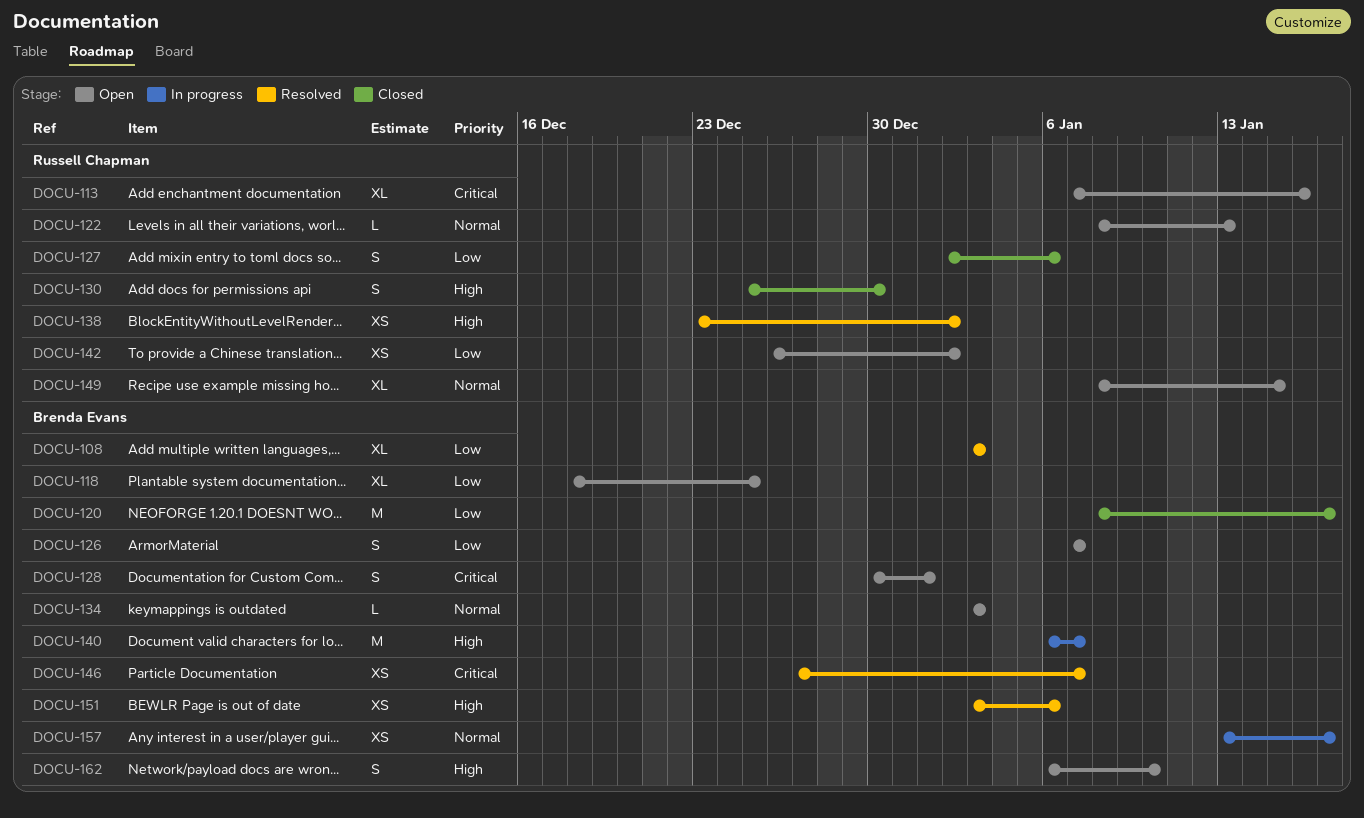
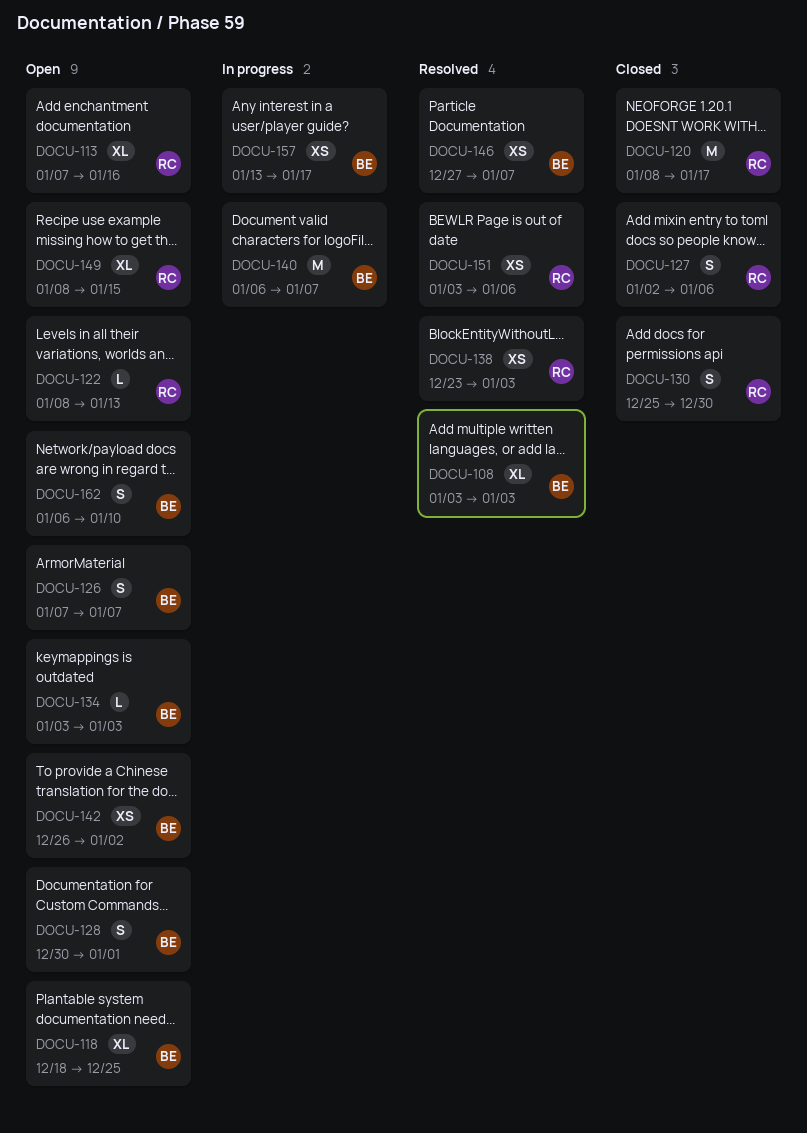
DOCU-120, owner: Brenda Evans -> Russell Chapman
DOCU-138, due: Jan 2 -> Jan 3
DOCU-142, owner: Russell Chapman -> Brenda Evans
DOCU-151, owner: Brenda Evans -> Russell Chapman

